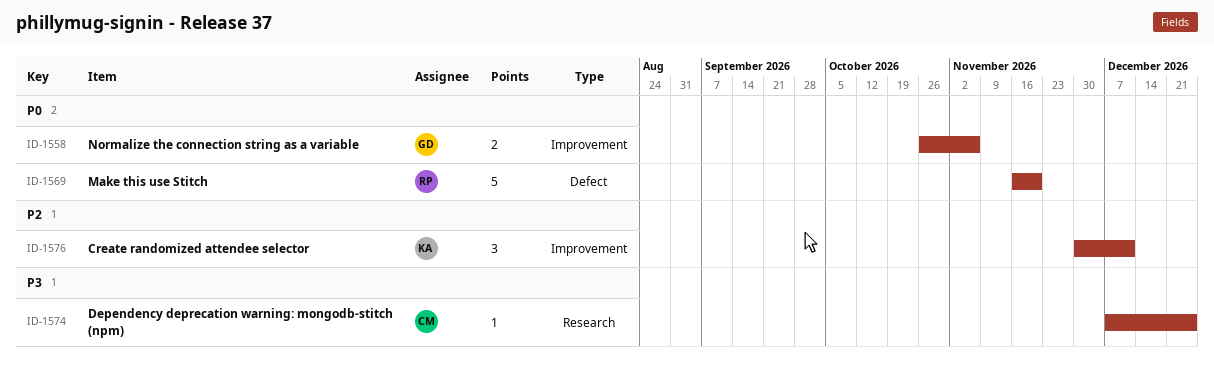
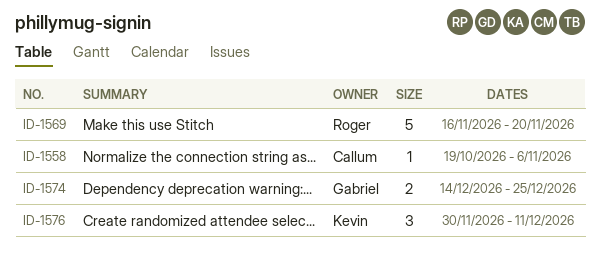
ID-1558, owner: Gabriel -> Callum
ID-1558, estimate: 2 -> 1
ID-1558, start: Oct 26 -> Oct 19
ID-1574, owner: Callum -> Gabriel
ID-1574, estimate: 1 -> 2
ID-1574, start: Dec 7 -> Dec 14

